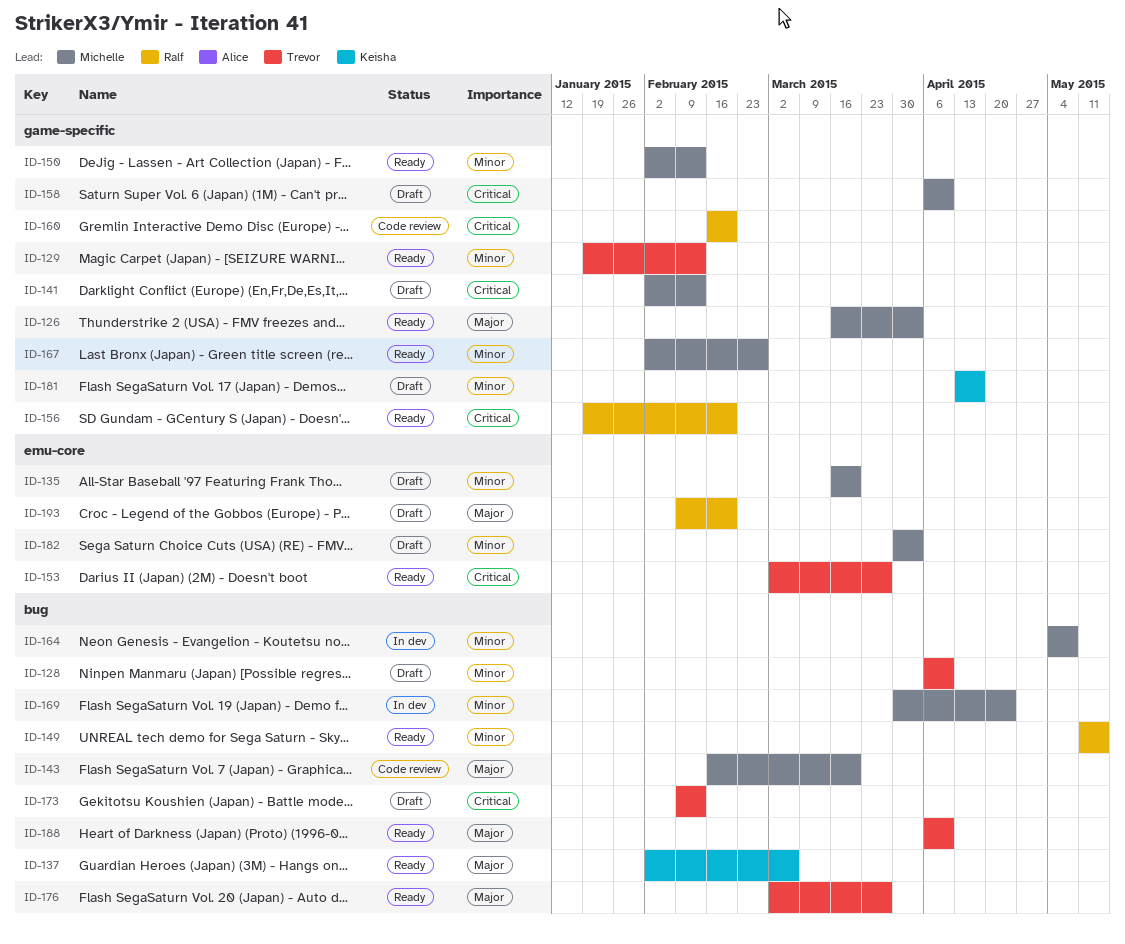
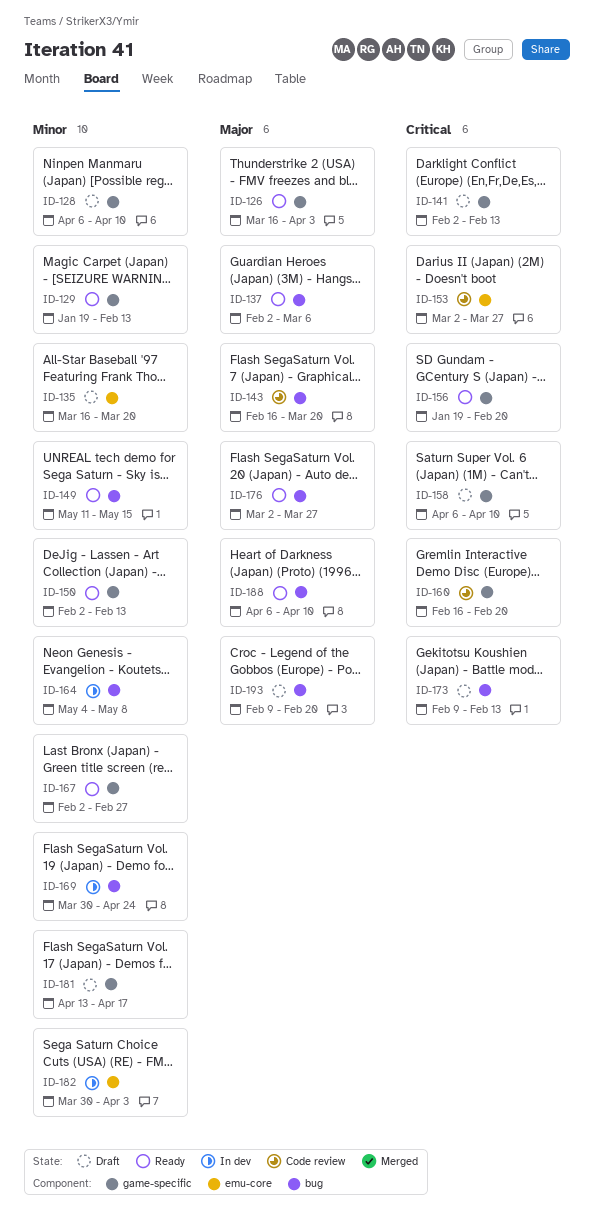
ID-128, label: bug -> game-specific
ID-153, status: Ready -> Code review
ID-182, status: Draft -> In dev
ID-193, label: emu-core -> bug

